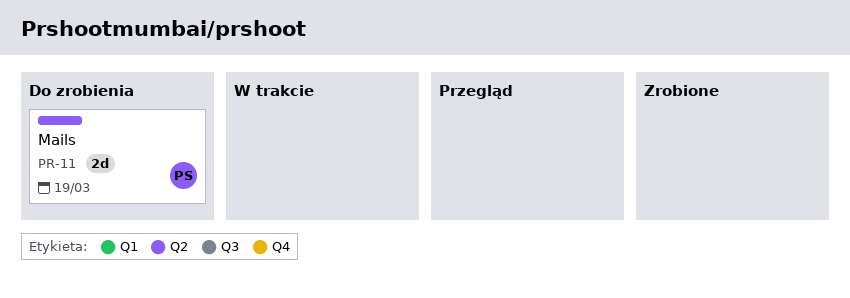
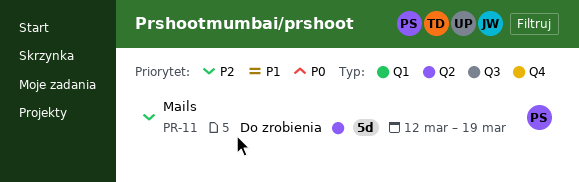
PR-11, estimate: 2d -> 5d

